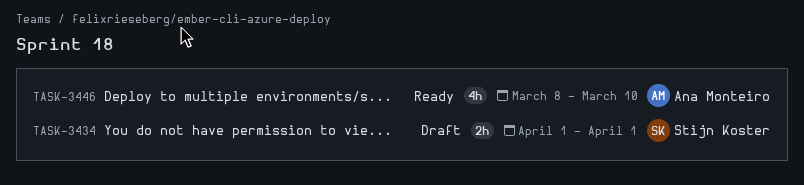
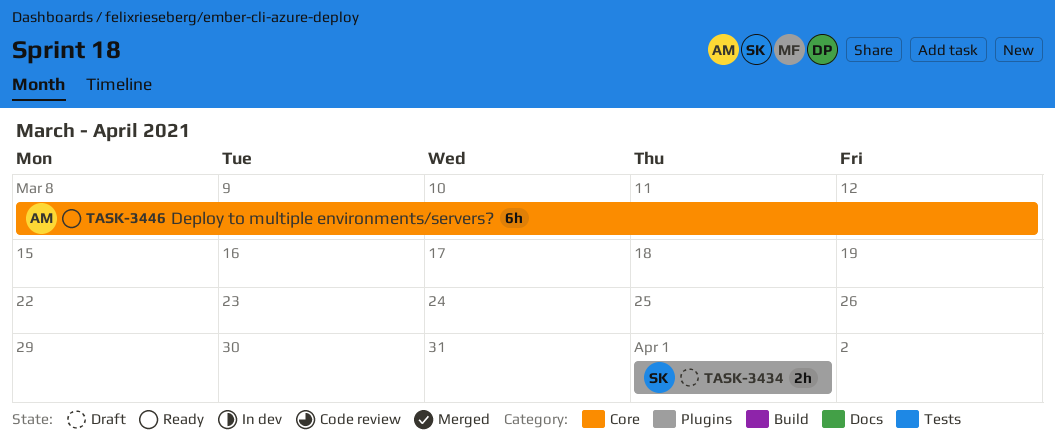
TASK-3446, estimate: 4h -> 6h
TASK-3446, due: Mar 10 -> Mar 12

